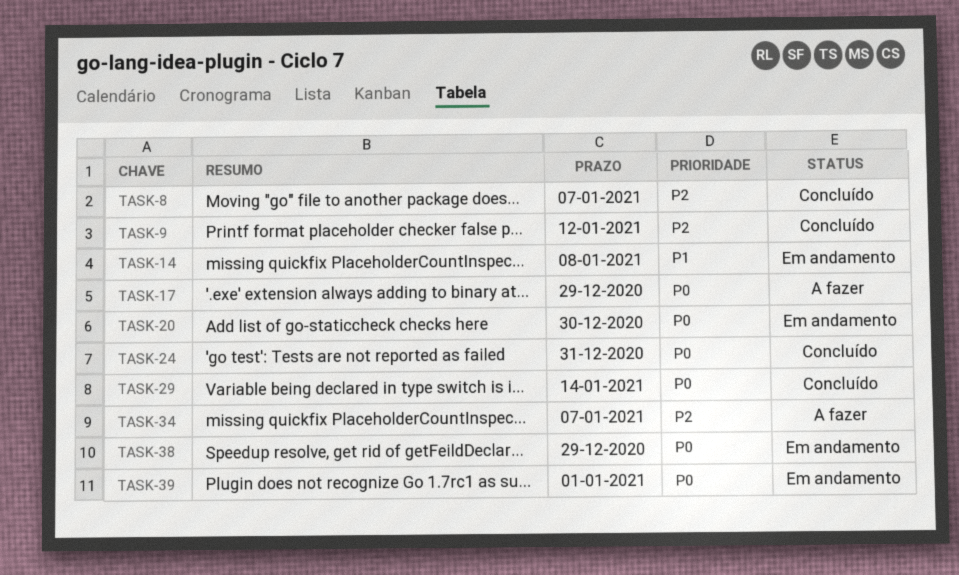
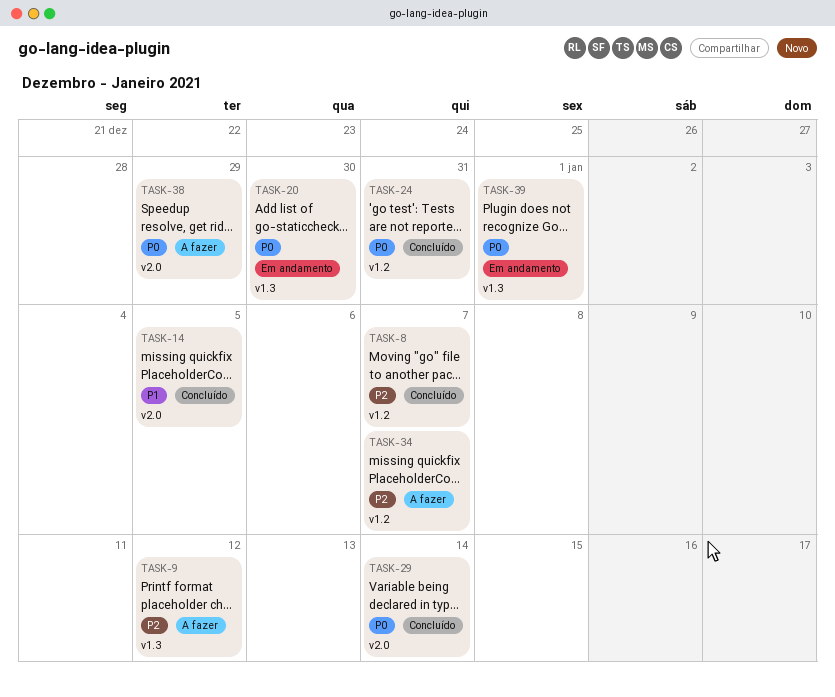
TASK-9, status: Concluído -> A fazer
TASK-14, status: Em andamento -> Concluído
TASK-14, due: Jan 8 -> Jan 5
TASK-17: present -> none
TASK-38, status: Em andamento -> A fazer

